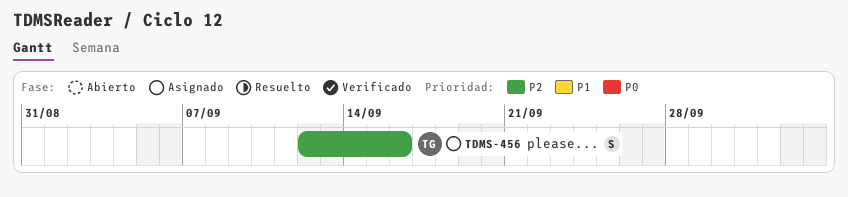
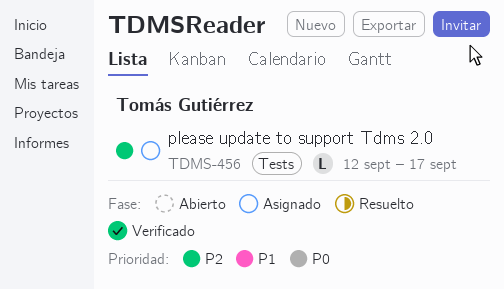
TDMS-456, estimate: S -> L
TDMS-456, due: Sep 16 -> Sep 17

